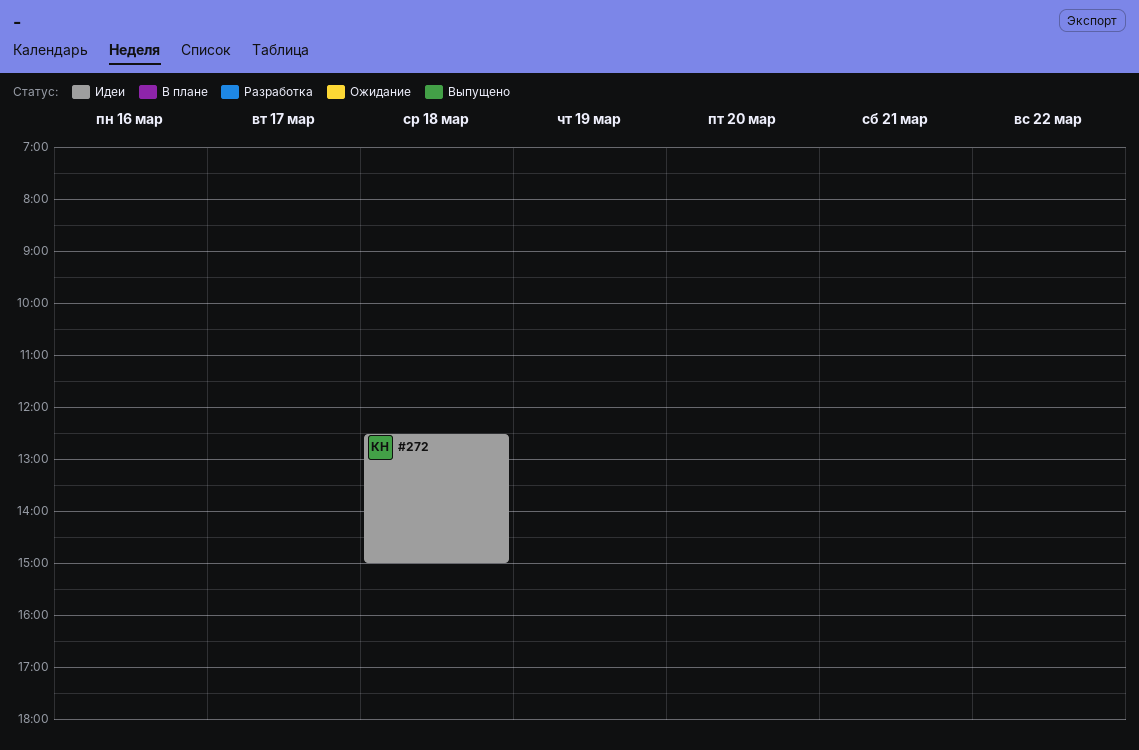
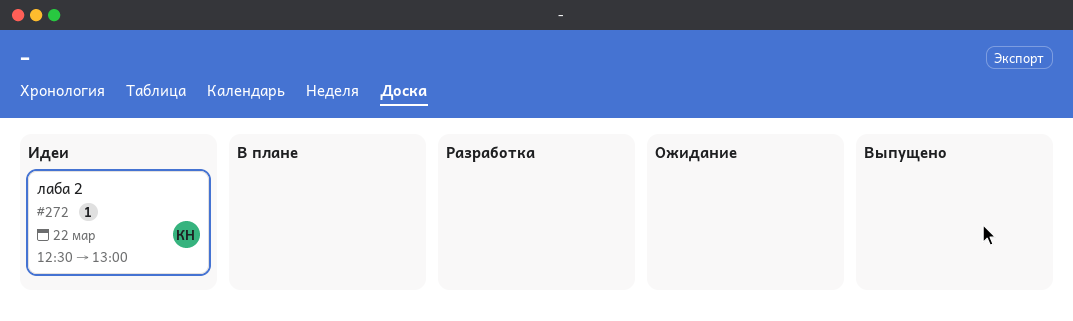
#272, day: Mar 18 -> Mar 22
#272, ends: 15:00 -> 13:00

